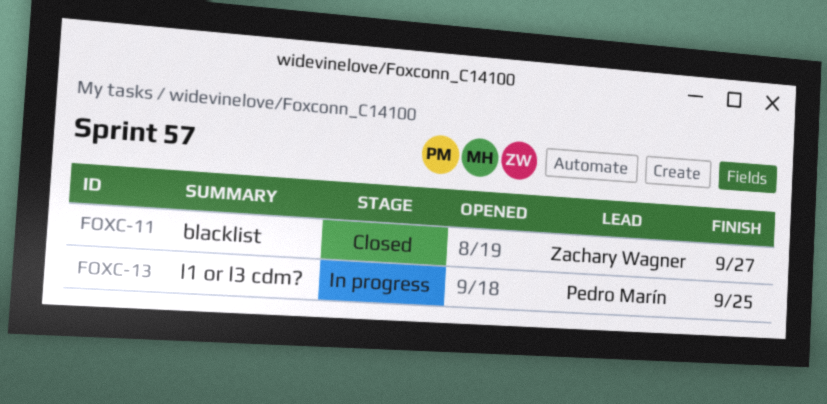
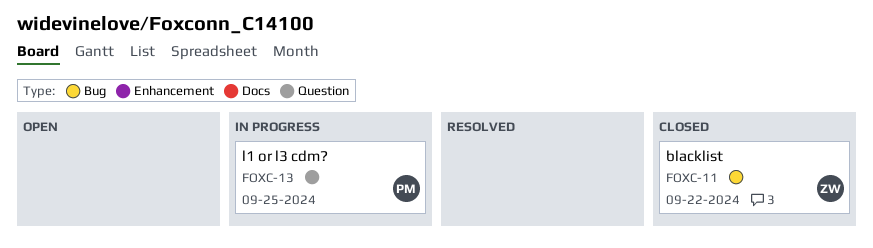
FOXC-11, due: Sep 27 -> Sep 22

